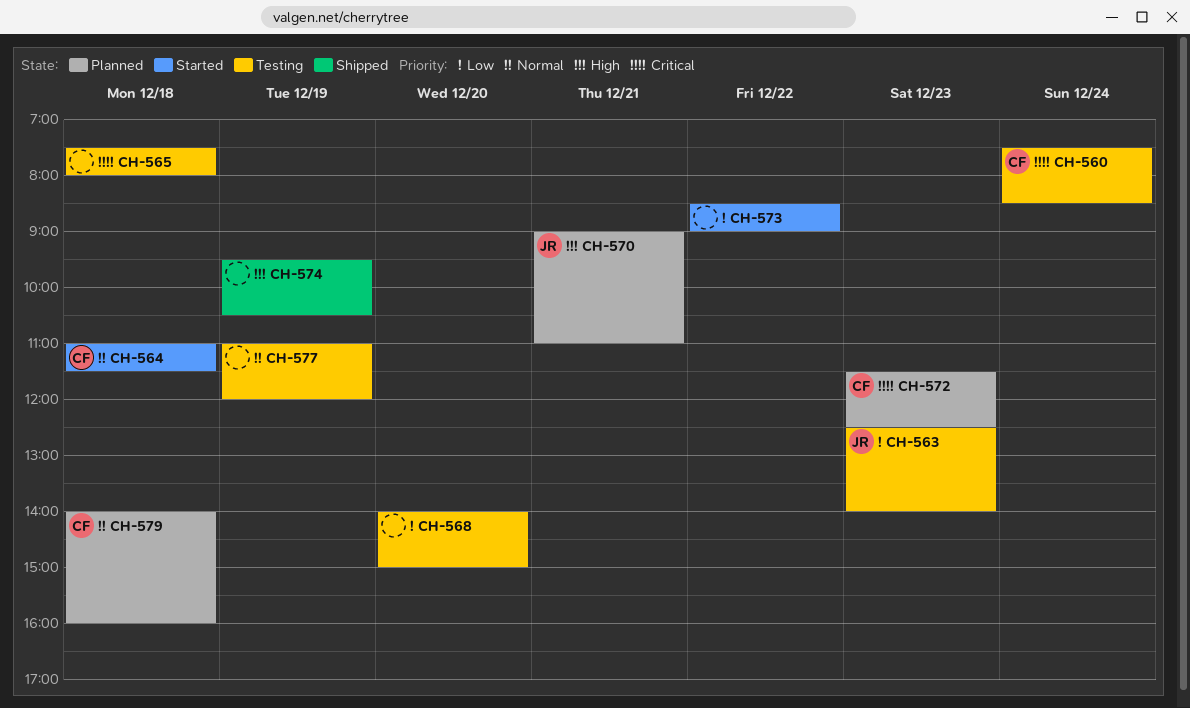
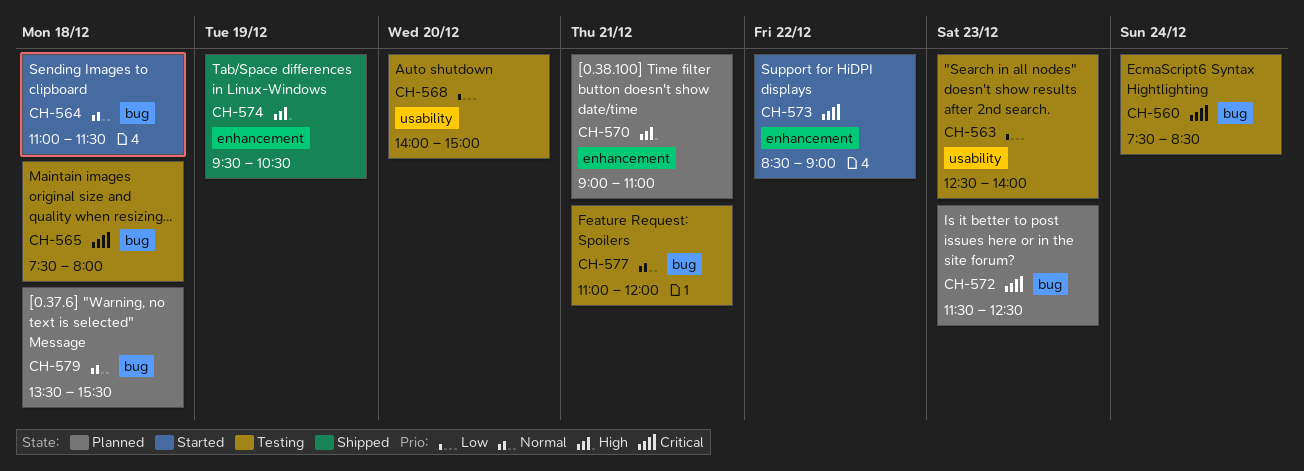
CH-573, priority: Low -> Critical
CH-577, day: Dec 19 -> Dec 21
CH-579, begins: 14:00 -> 13:30
CH-579, ends: 16:00 -> 15:30

